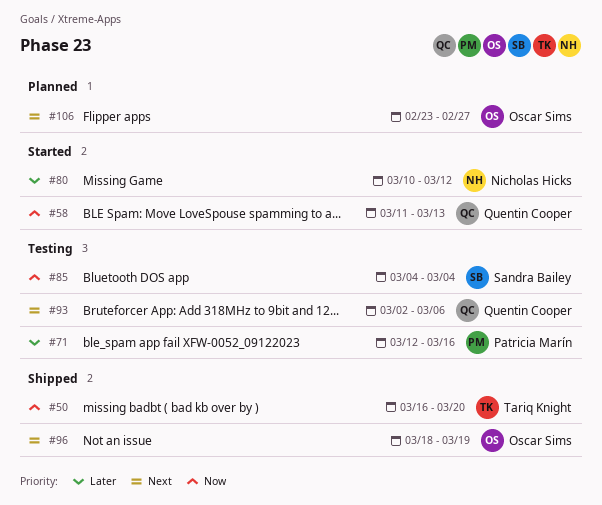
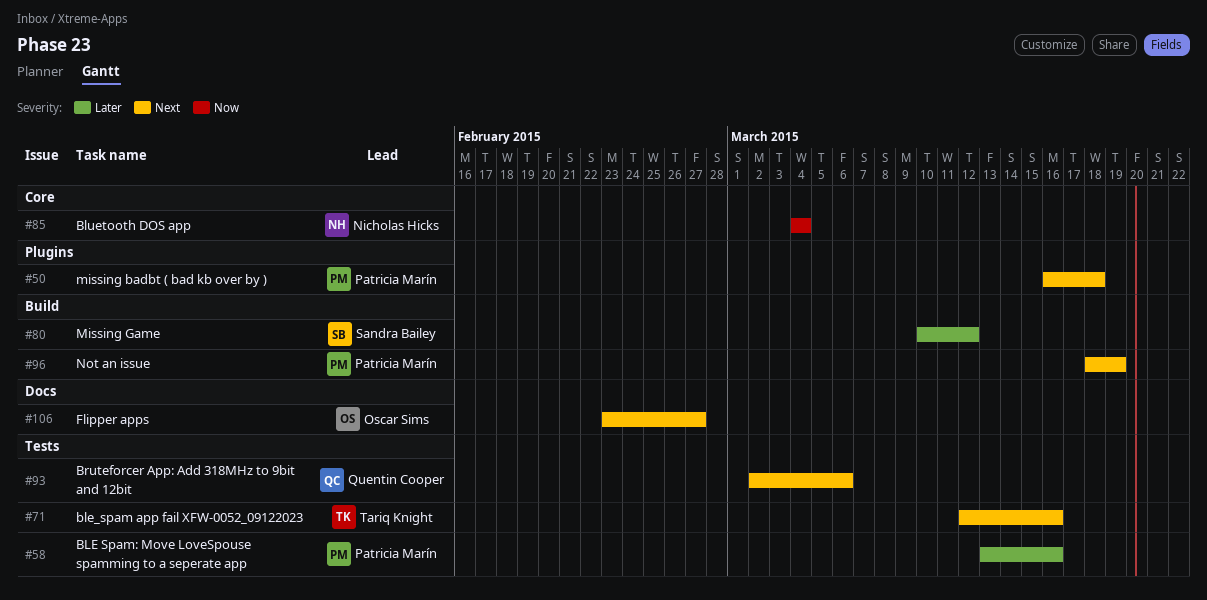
#50, owner: Tariq Knight -> Patricia Marín
#50, priority: Now -> Next
#50, due: Mar 20 -> Mar 18
#58, owner: Quentin Cooper -> Patricia Marín
#58, priority: Now -> Later
#58, start: Mar 11 -> Mar 13
#58, due: Mar 13 -> Mar 16
#71, owner: Patricia Marín -> Tariq Knight
#71, priority: Later -> Next
#80, owner: Nicholas Hicks -> Sandra Bailey
#85, owner: Sandra Bailey -> Nicholas Hicks
#96, owner: Oscar Sims -> Patricia Marín

